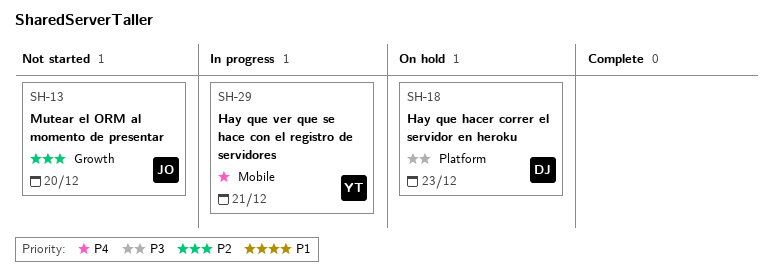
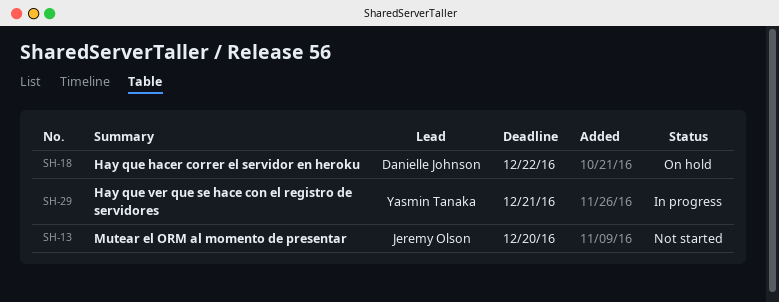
SH-18, due: Dec 23 -> Dec 22

